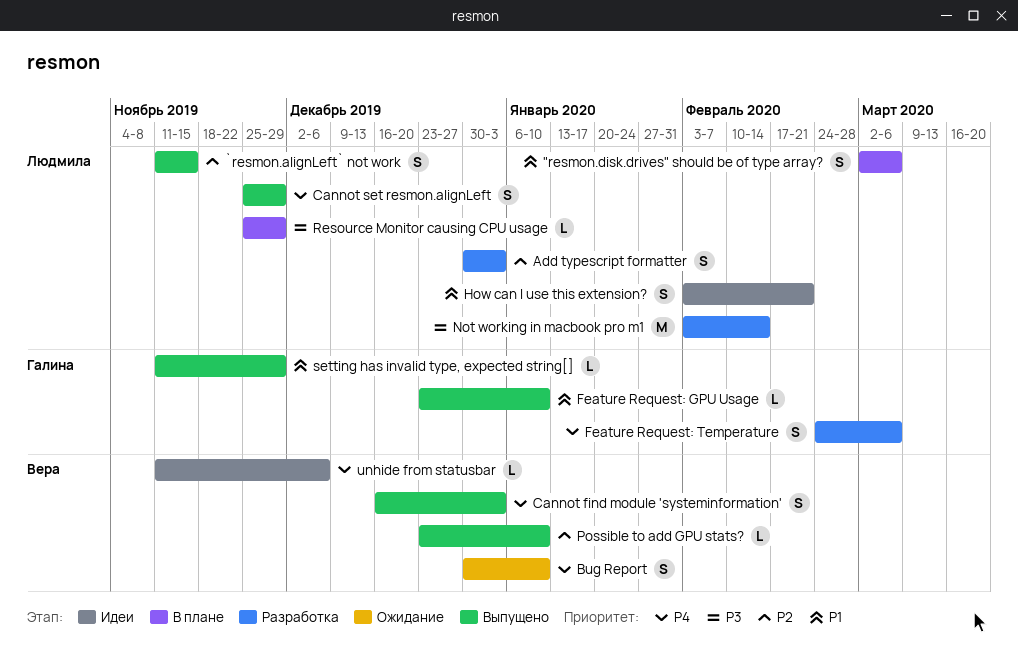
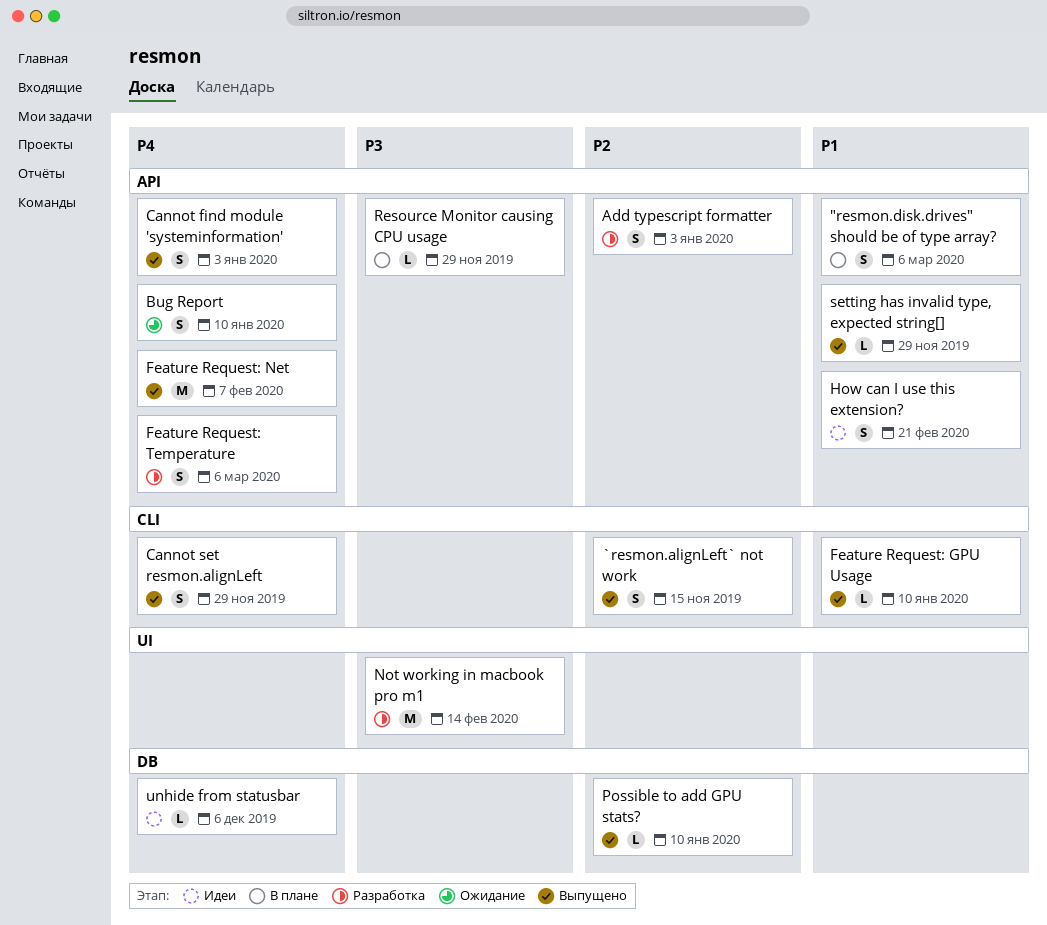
Feature Request: Net: none -> present

